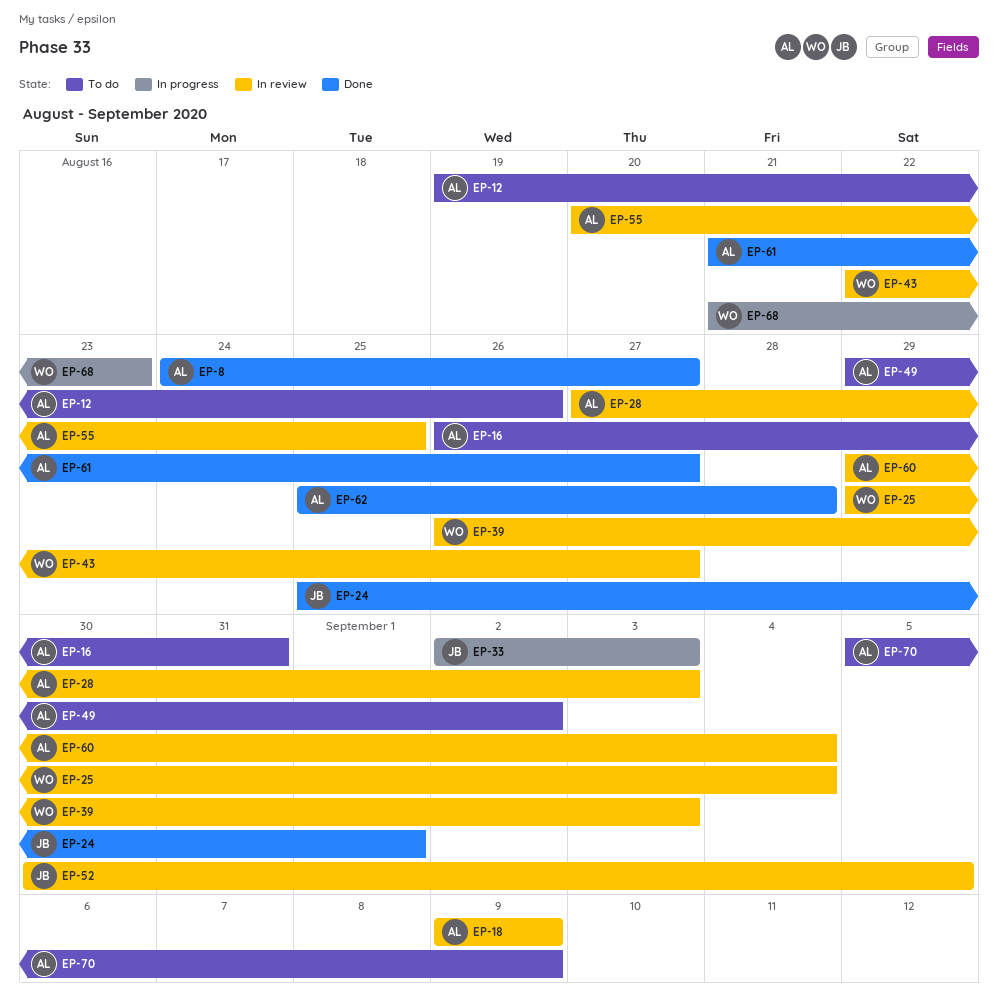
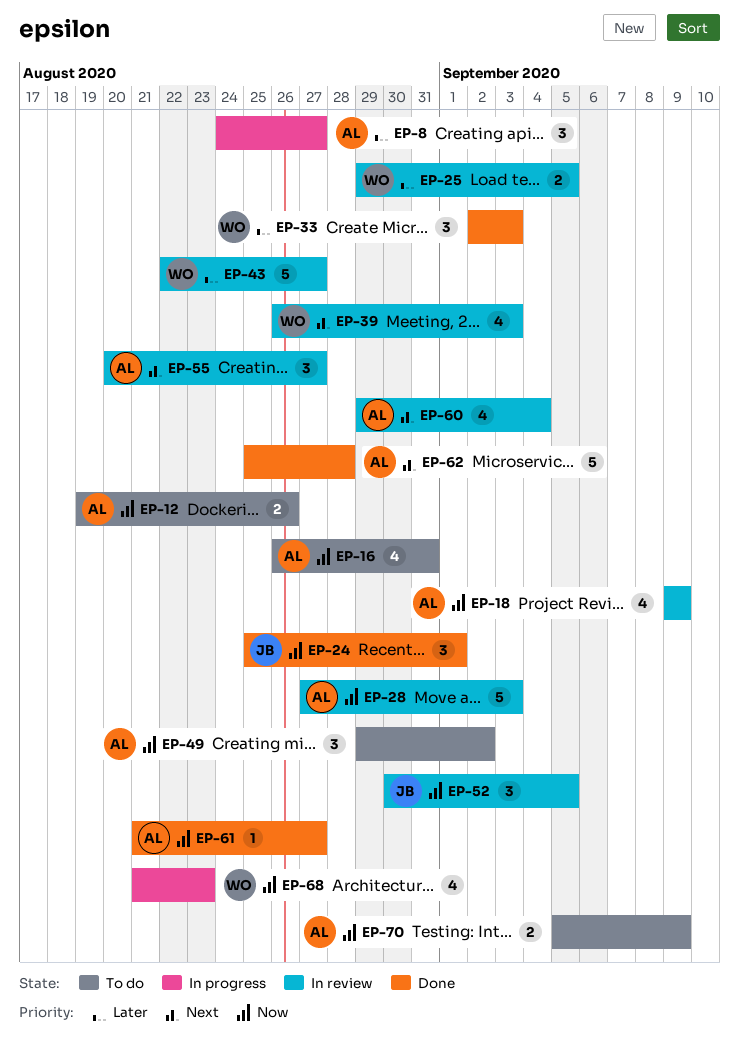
EP-8, status: Done -> In progress
EP-25, due: Sep 4 -> Sep 5
EP-33, status: In progress -> Done
EP-33, owner: JB -> WO
EP-55, due: Aug 25 -> Aug 27

